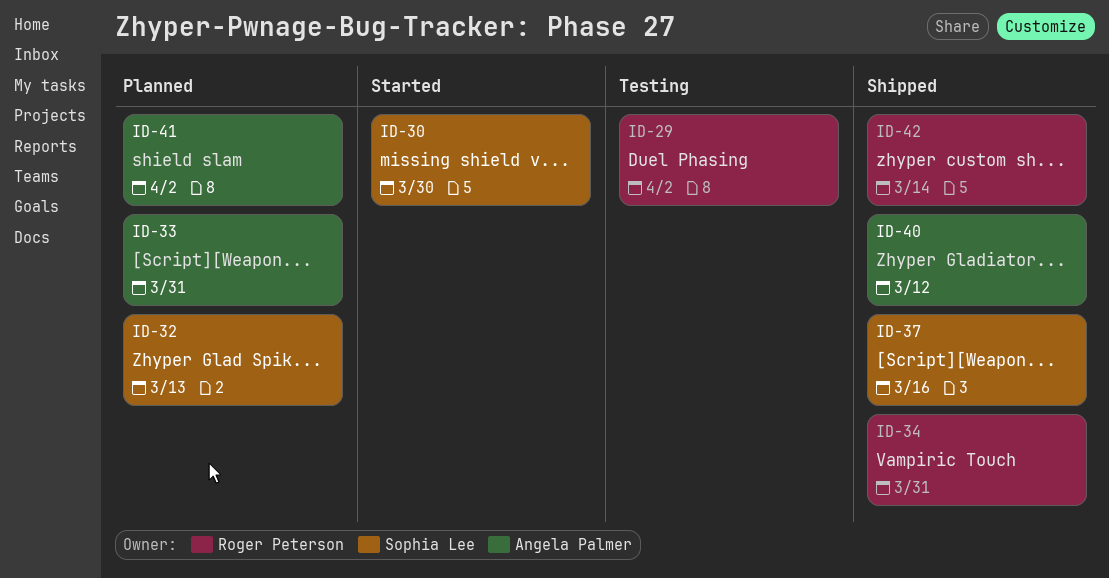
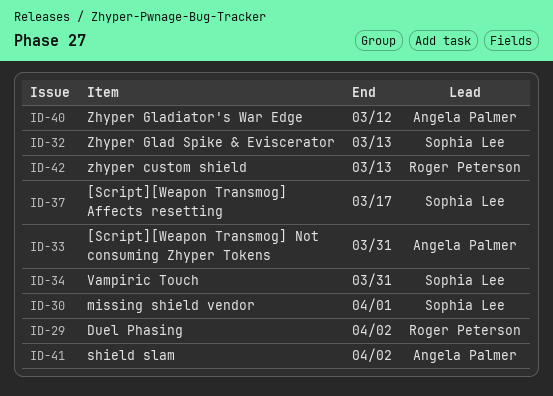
ID-30, due: Mar 30 -> Apr 1
ID-34, owner: Roger Peterson -> Sophia Lee
ID-37, due: Mar 16 -> Mar 17
ID-42, due: Mar 14 -> Mar 13

